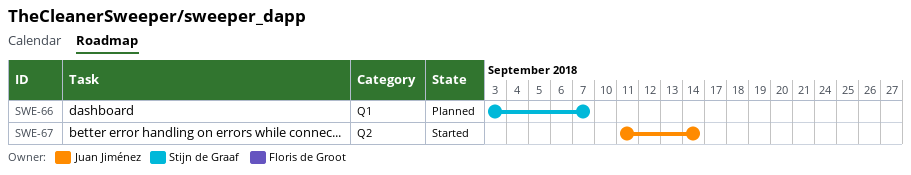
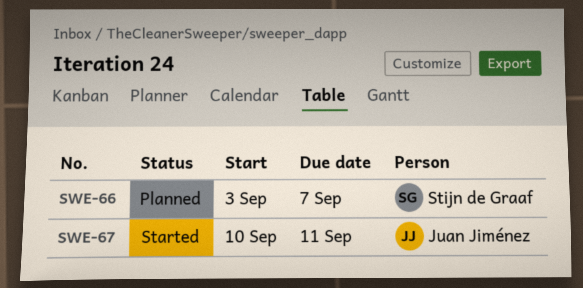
SWE-67, start: Sep 11 -> Sep 10
SWE-67, due: Sep 14 -> Sep 11

